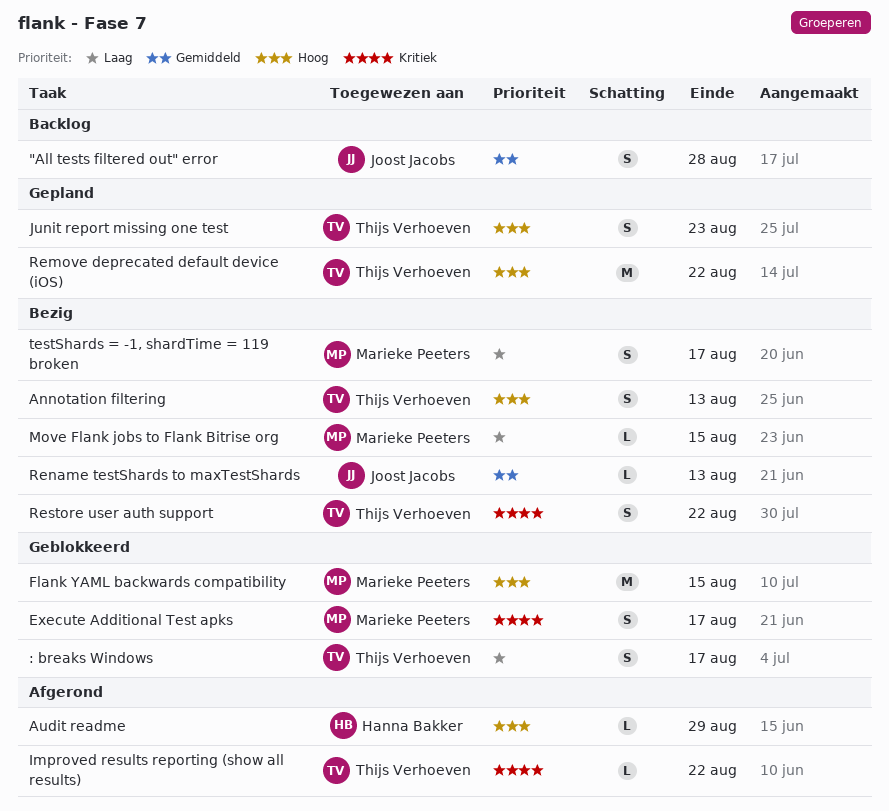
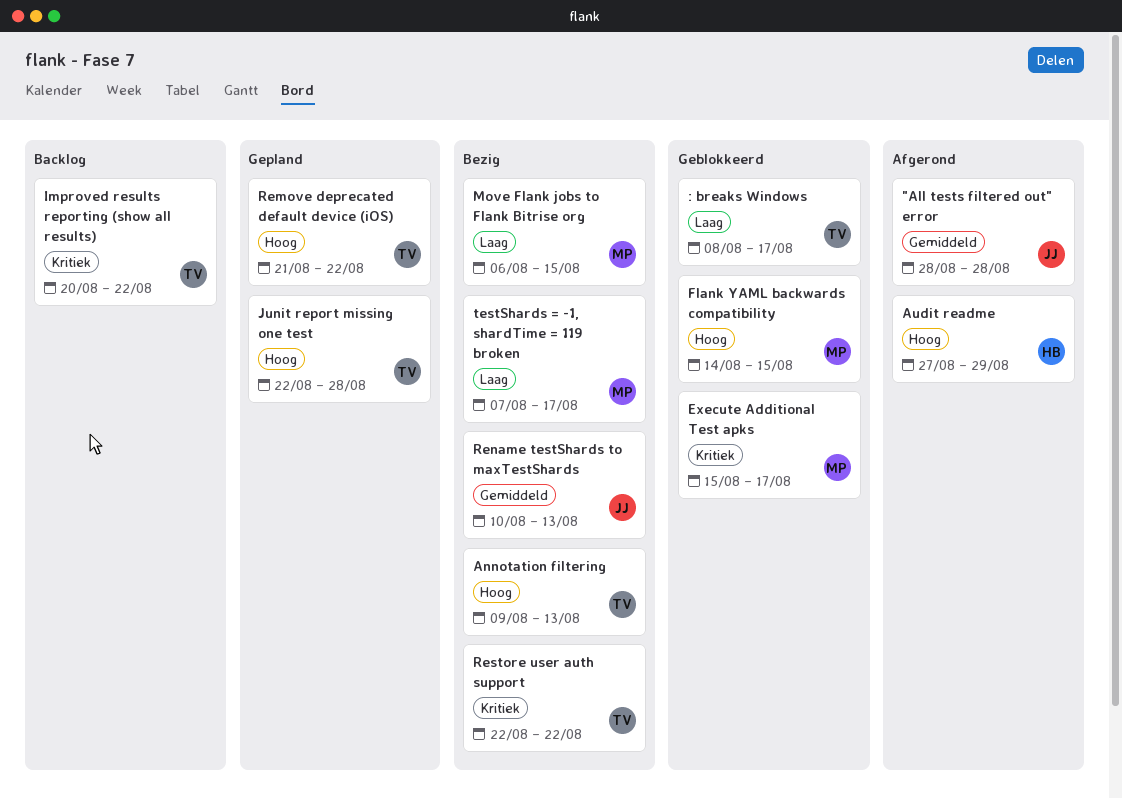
"All tests filtered out" error, status: Backlog -> Afgerond
Improved results reporting (show all results), status: Afgerond -> Backlog
Junit report missing one test, due: Aug 23 -> Aug 28

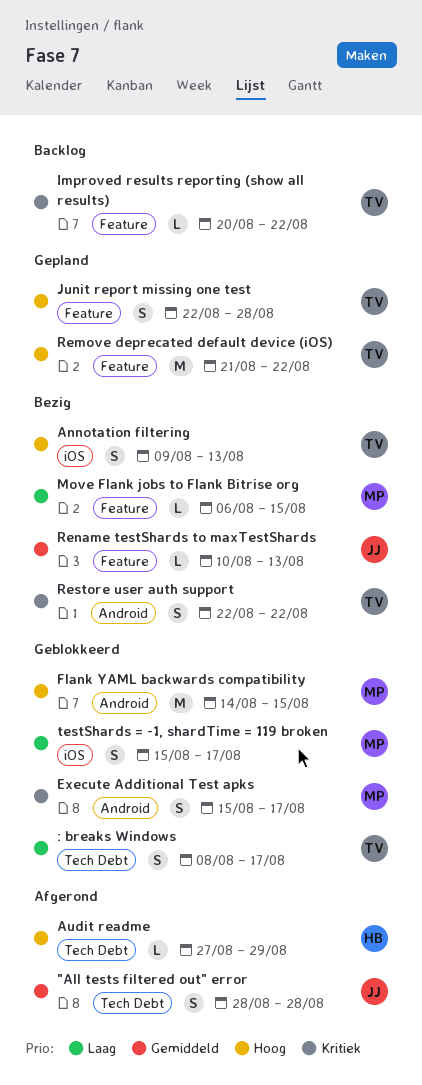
testShards = -1, shardTime = 119 broken, status: Bezig -> Geblokkeerd
testShards = -1, shardTime = 119 broken, start: Aug 7 -> Aug 15

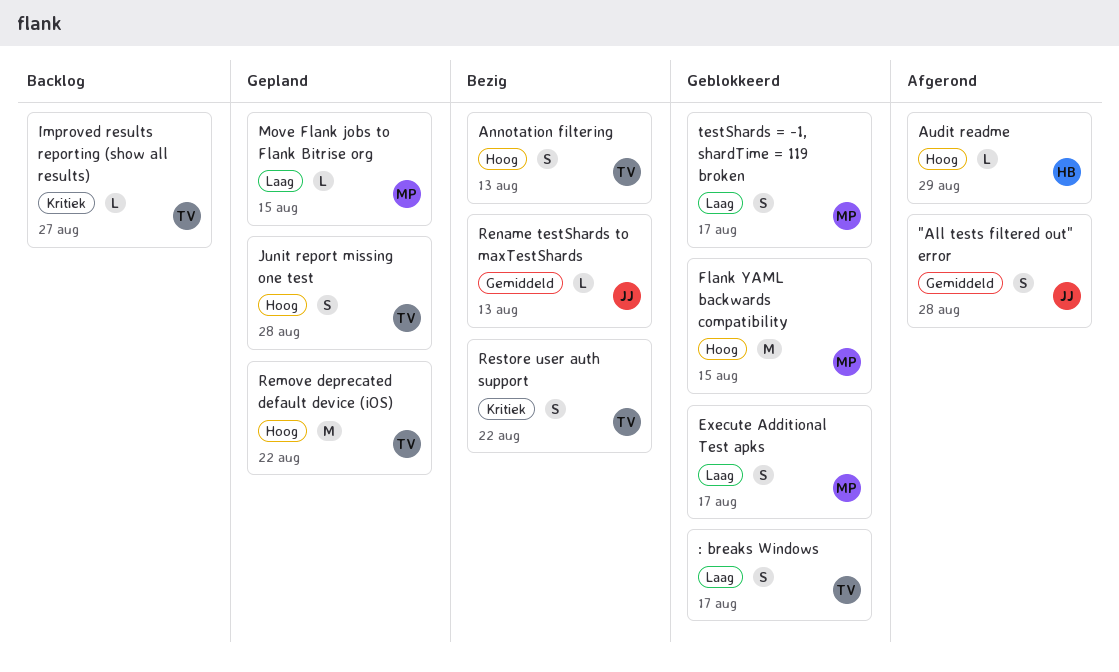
Execute Additional Test apks, priority: Kritiek -> Laag
Improved results reporting (show all results), due: Aug 22 -> Aug 27
Move Flank jobs to Flank Bitrise org, status: Bezig -> Gepland

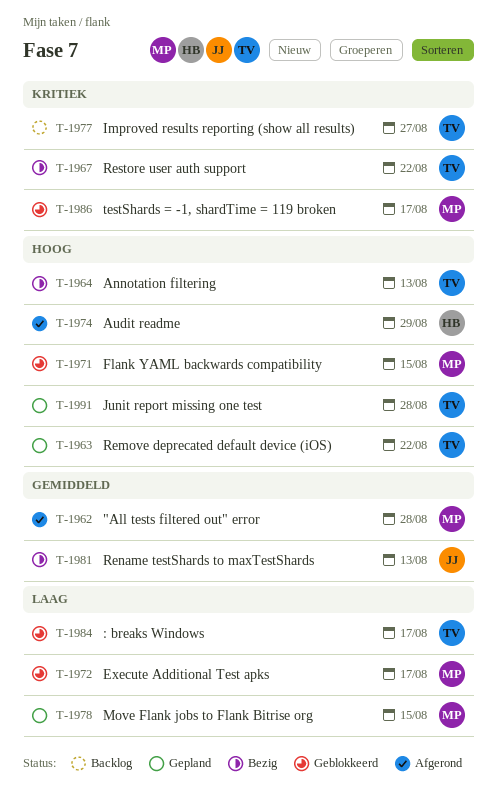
"All tests filtered out" error, owner: JJ -> MP
testShards = -1, shardTime = 119 broken, priority: Laag -> Kritiek

